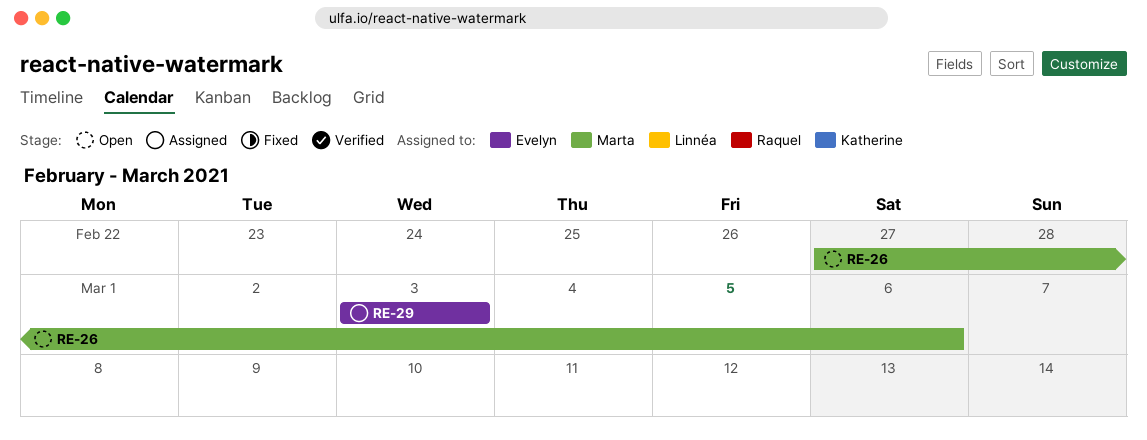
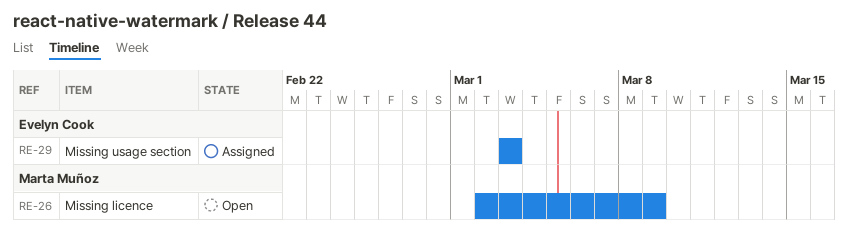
RE-26, start: Feb 27 -> Mar 2
RE-26, due: Mar 6 -> Mar 9

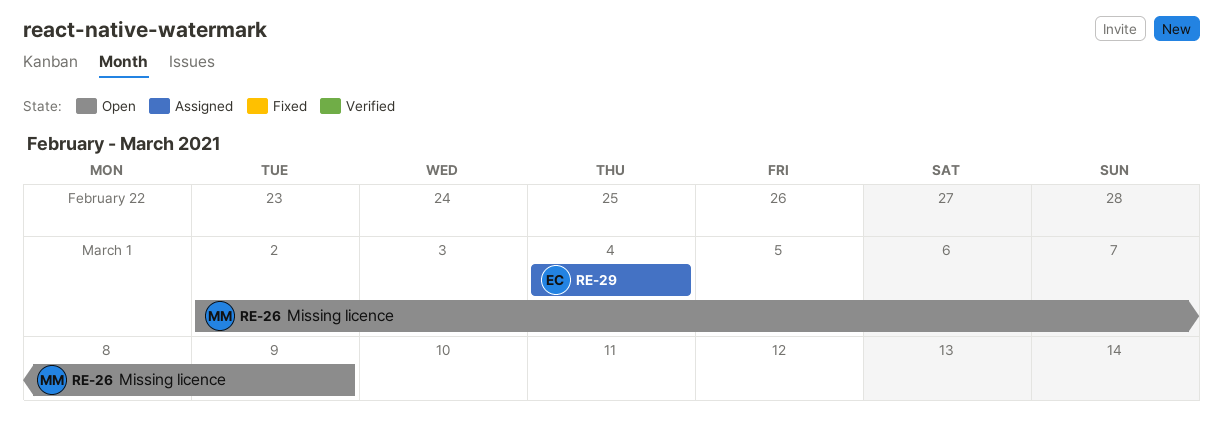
RE-29, start: Mar 3 -> Mar 4
RE-29, due: Mar 3 -> Mar 4

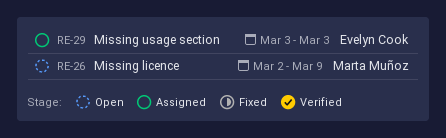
RE-29, start: Mar 4 -> Mar 3
RE-29, due: Mar 4 -> Mar 3

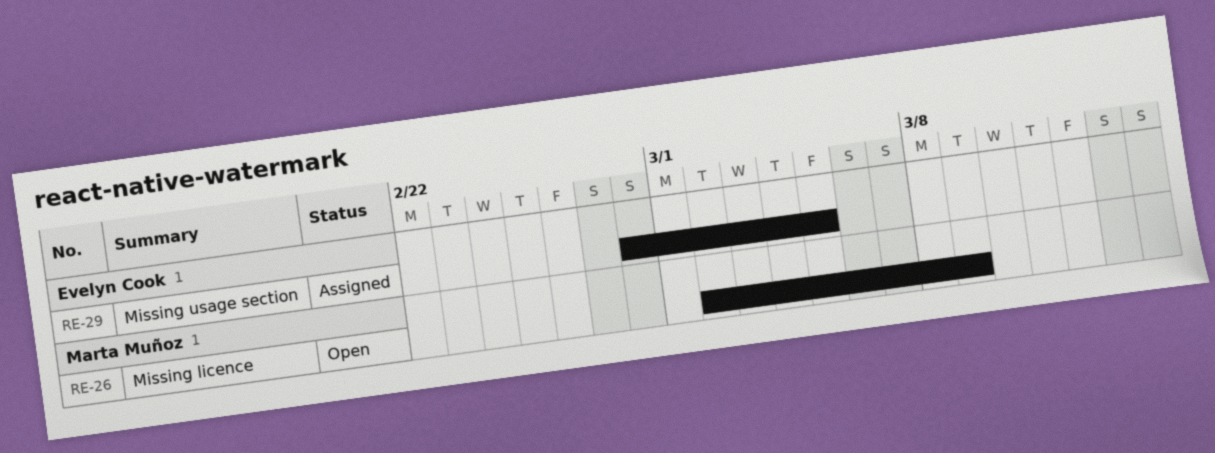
RE-29, start: Mar 3 -> Feb 28
RE-29, due: Mar 3 -> Mar 5

